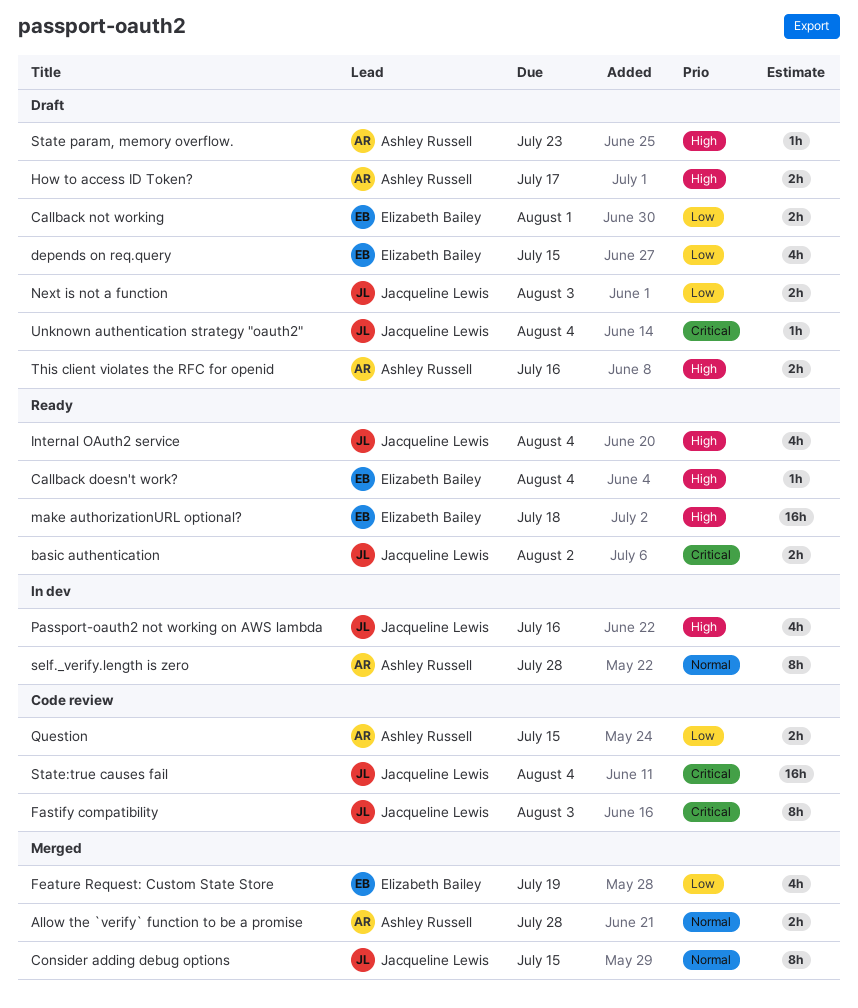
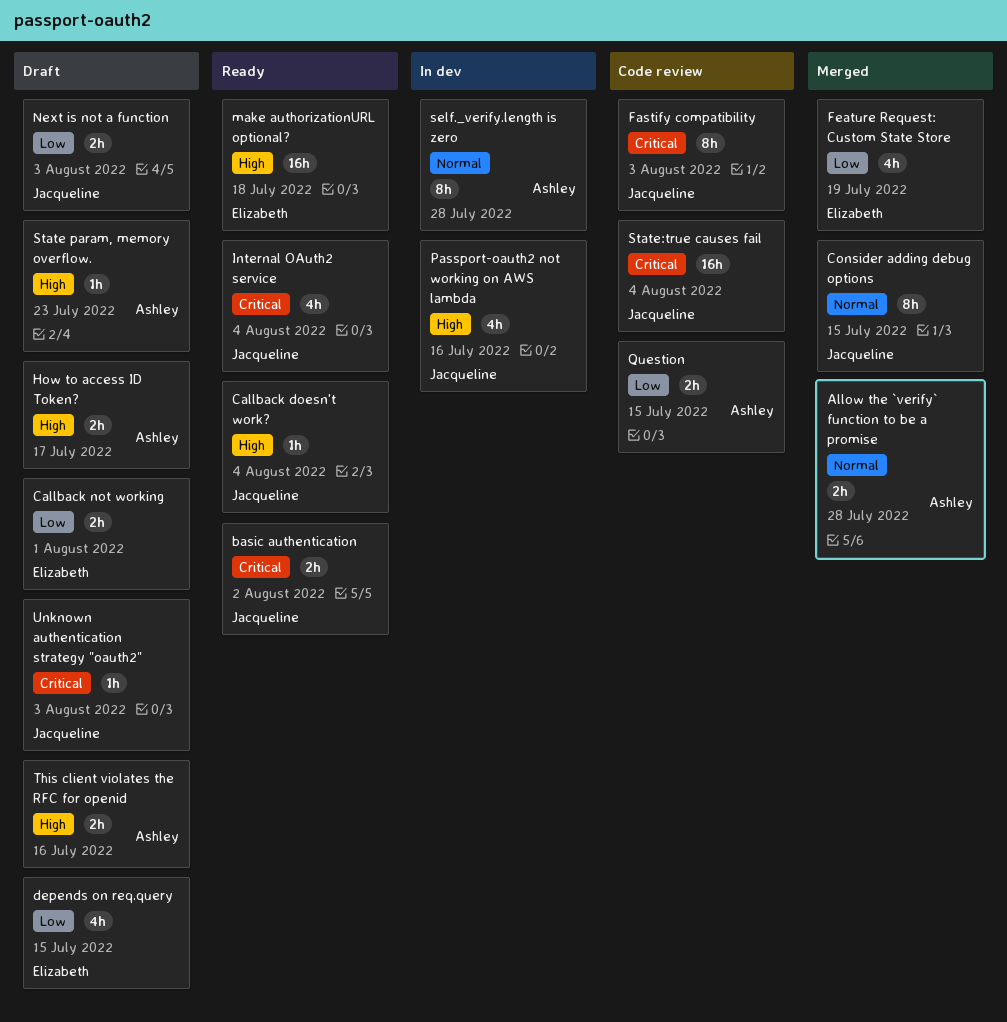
Callback doesn't work?, owner: Elizabeth Bailey -> Jacqueline Lewis
Internal OAuth2 service, priority: High -> Critical
Unknown authentication strategy "oauth2", due: Aug 4 -> Aug 3

